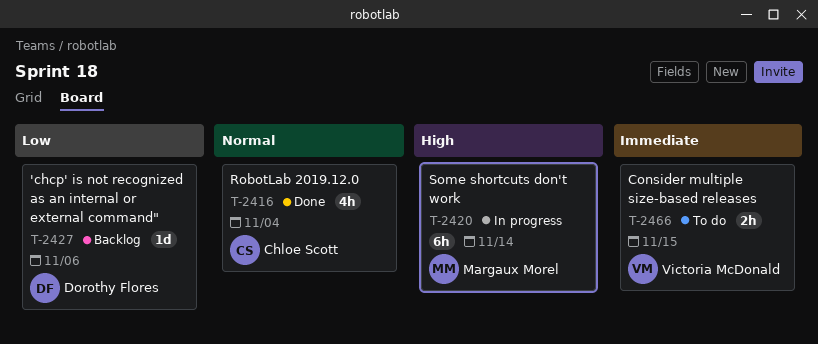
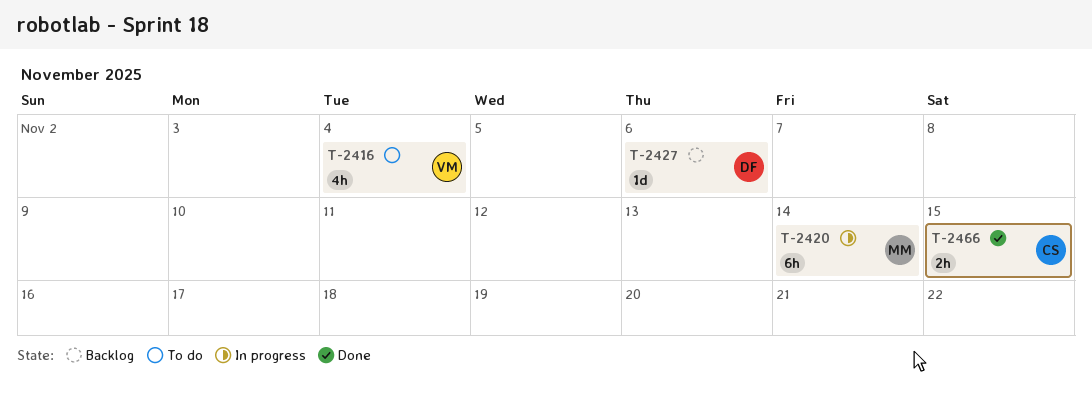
T-2416, status: Done -> To do
T-2416, owner: Chloe Scott -> Victoria McDonald
T-2466, status: To do -> Done
T-2466, owner: Victoria McDonald -> Chloe Scott

